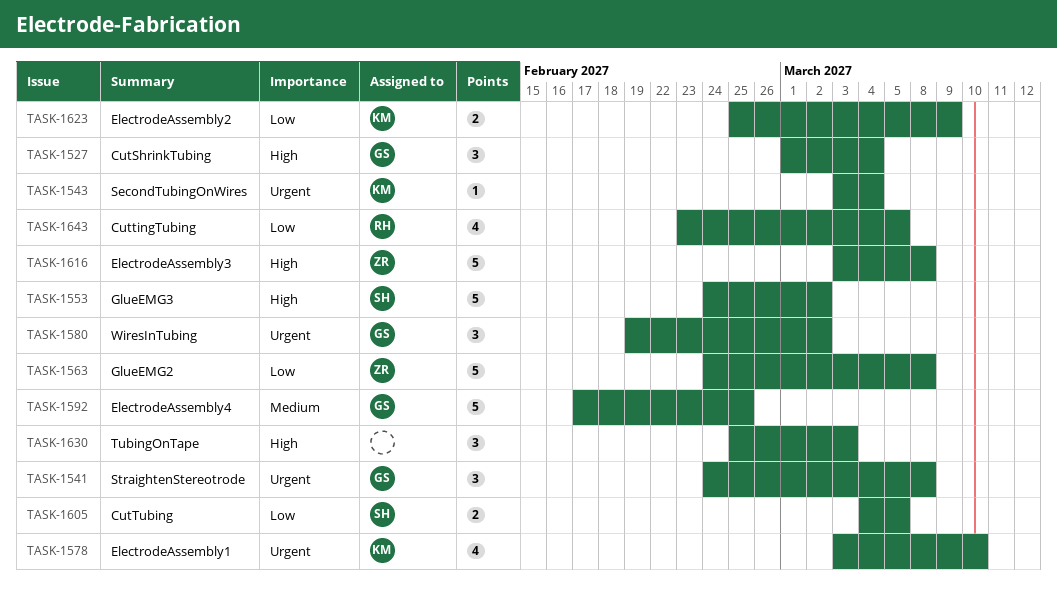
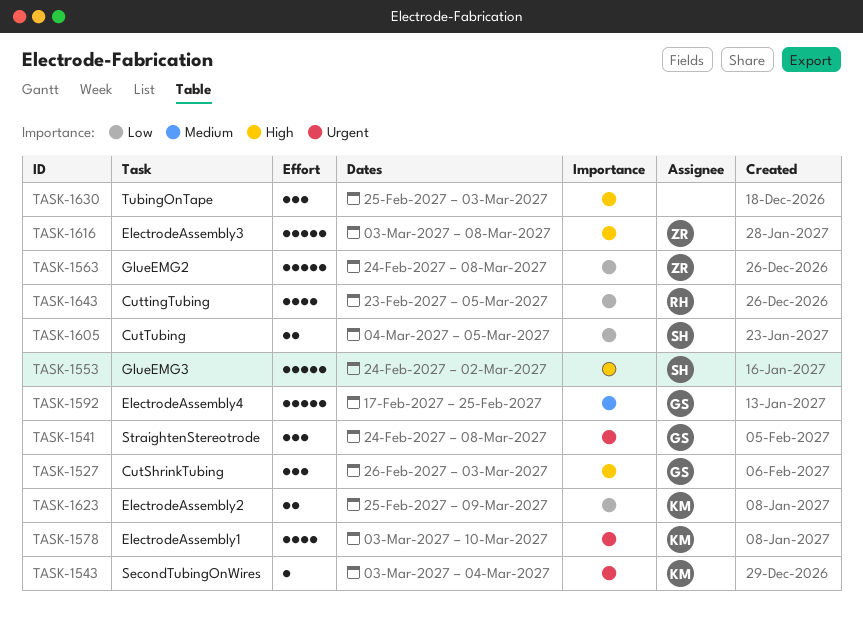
TASK-1527, start: Mar 1 -> Feb 26
TASK-1527, due: Mar 4 -> Mar 3
TASK-1580: present -> none

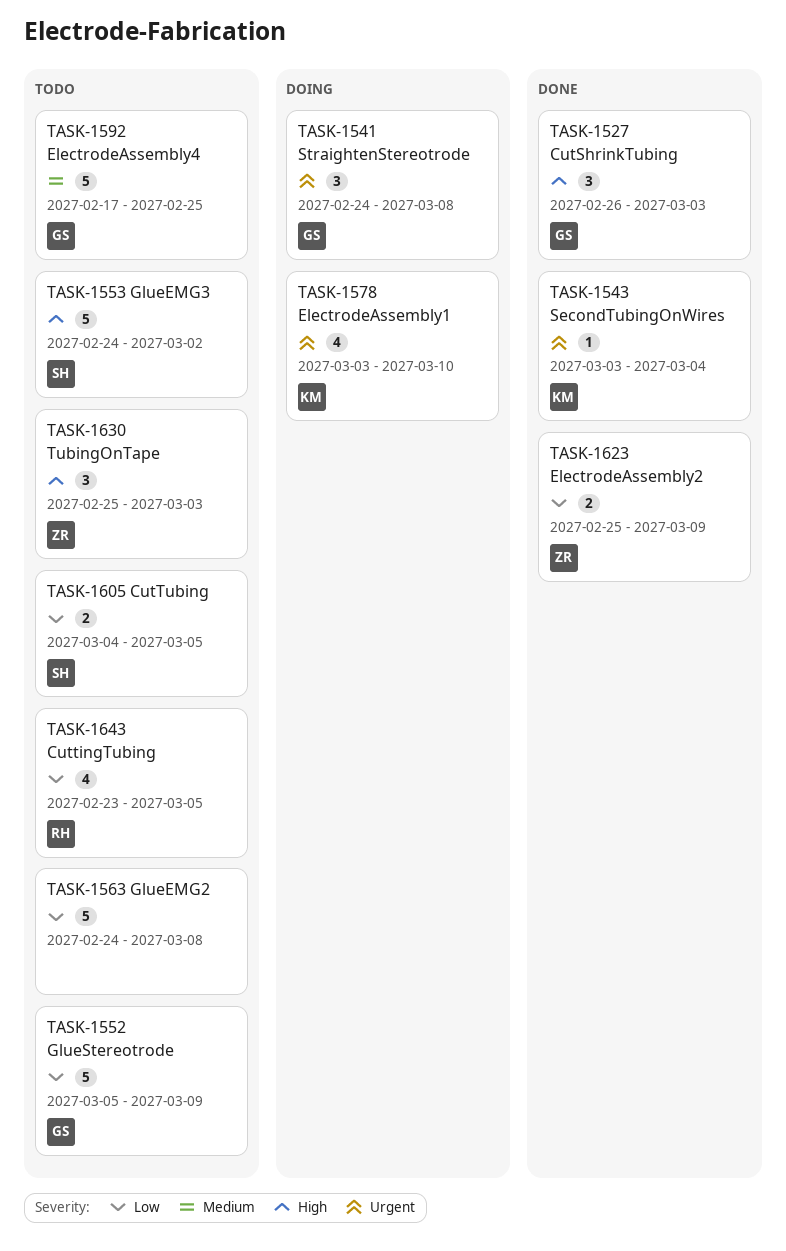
TASK-1552: none -> present
TASK-1563, owner: ZR -> none
TASK-1616: present -> none
TASK-1623, owner: KM -> ZR
TASK-1630, owner: none -> ZR

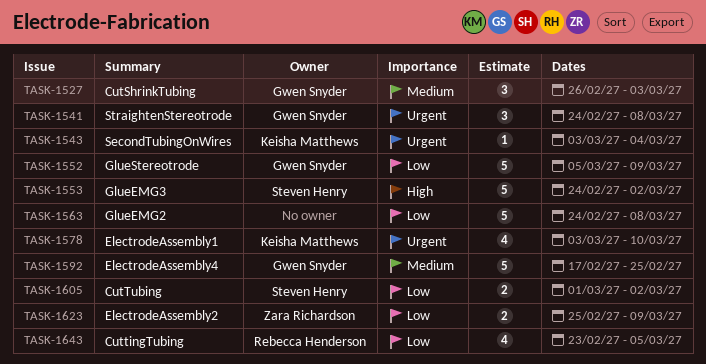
TASK-1527, priority: High -> Medium
TASK-1605, start: Mar 4 -> Mar 1
TASK-1605, due: Mar 5 -> Mar 2
TASK-1630: present -> none

